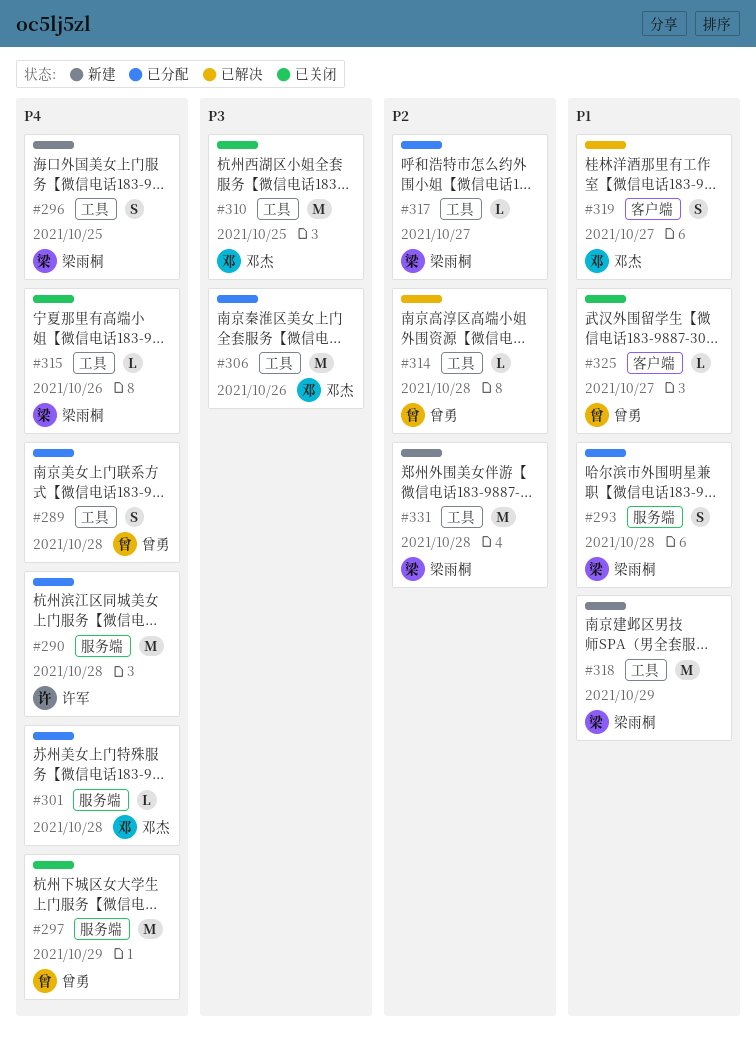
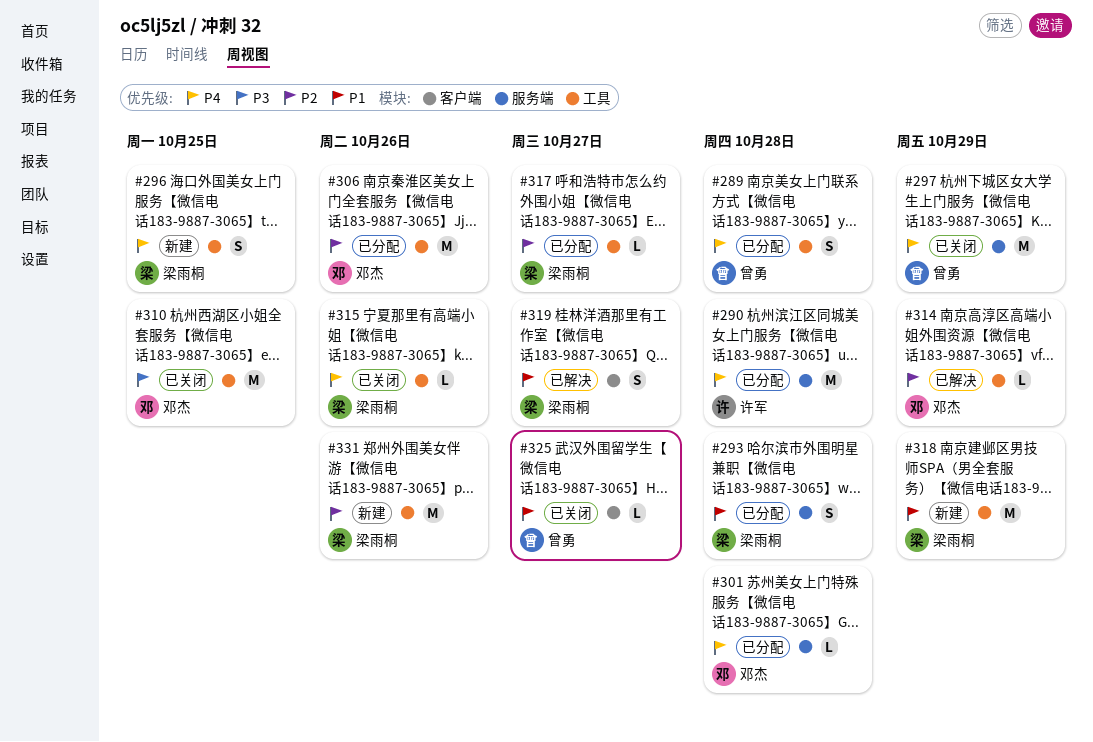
#306, priority: P3 -> P2
#314, owner: 曾勇 -> 邓杰
#314, due: Oct 28 -> Oct 29
#319, owner: 邓杰 -> 梁雨桐
#331, due: Oct 28 -> Oct 26

